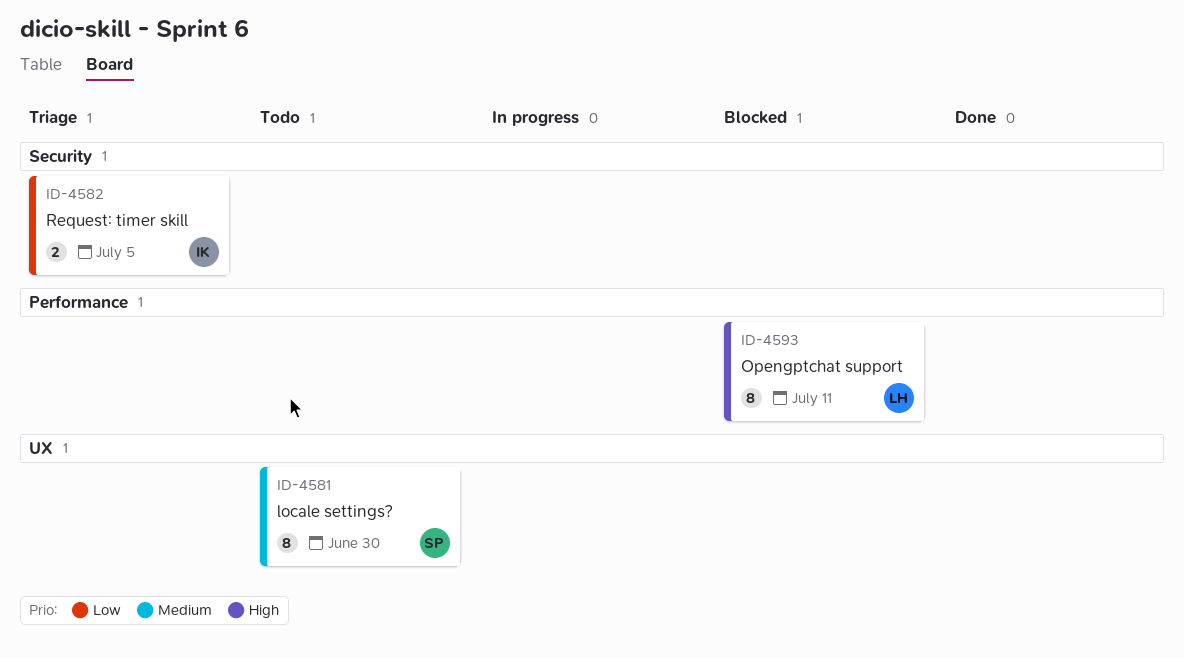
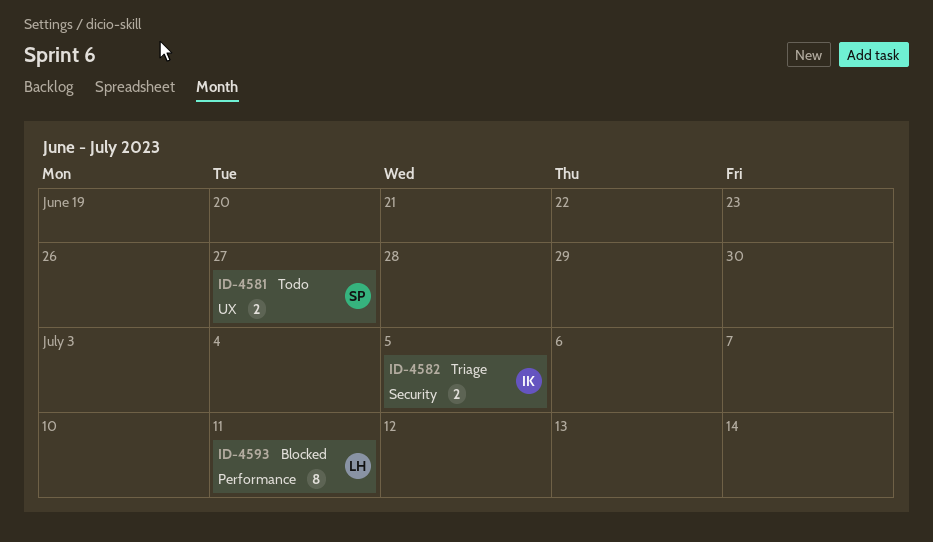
ID-4581, estimate: 8 -> 2
ID-4581, due: Jun 30 -> Jun 27

